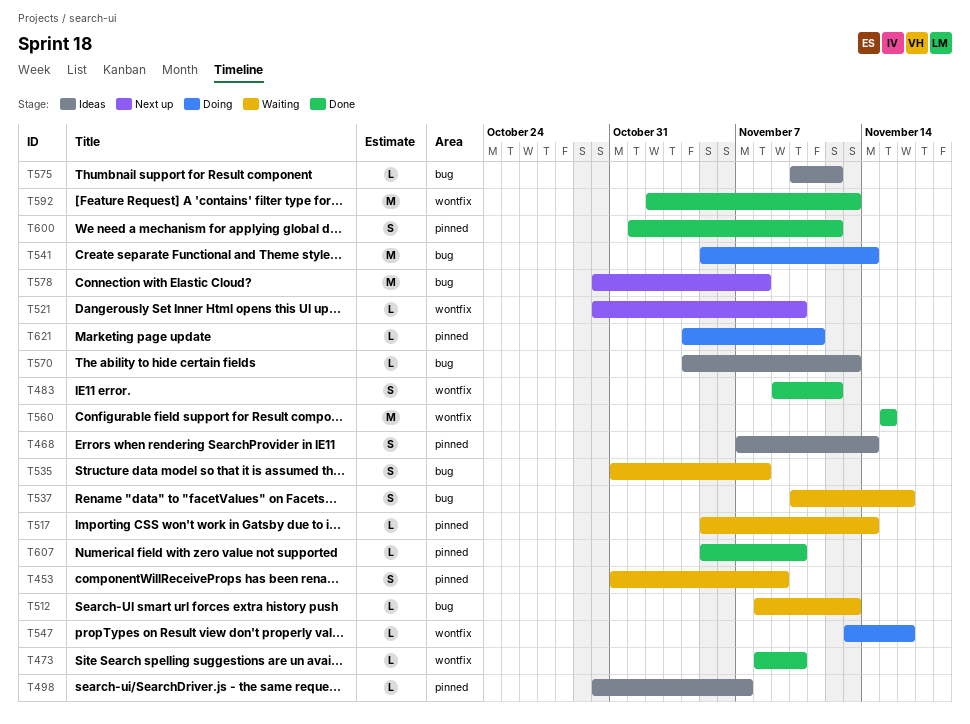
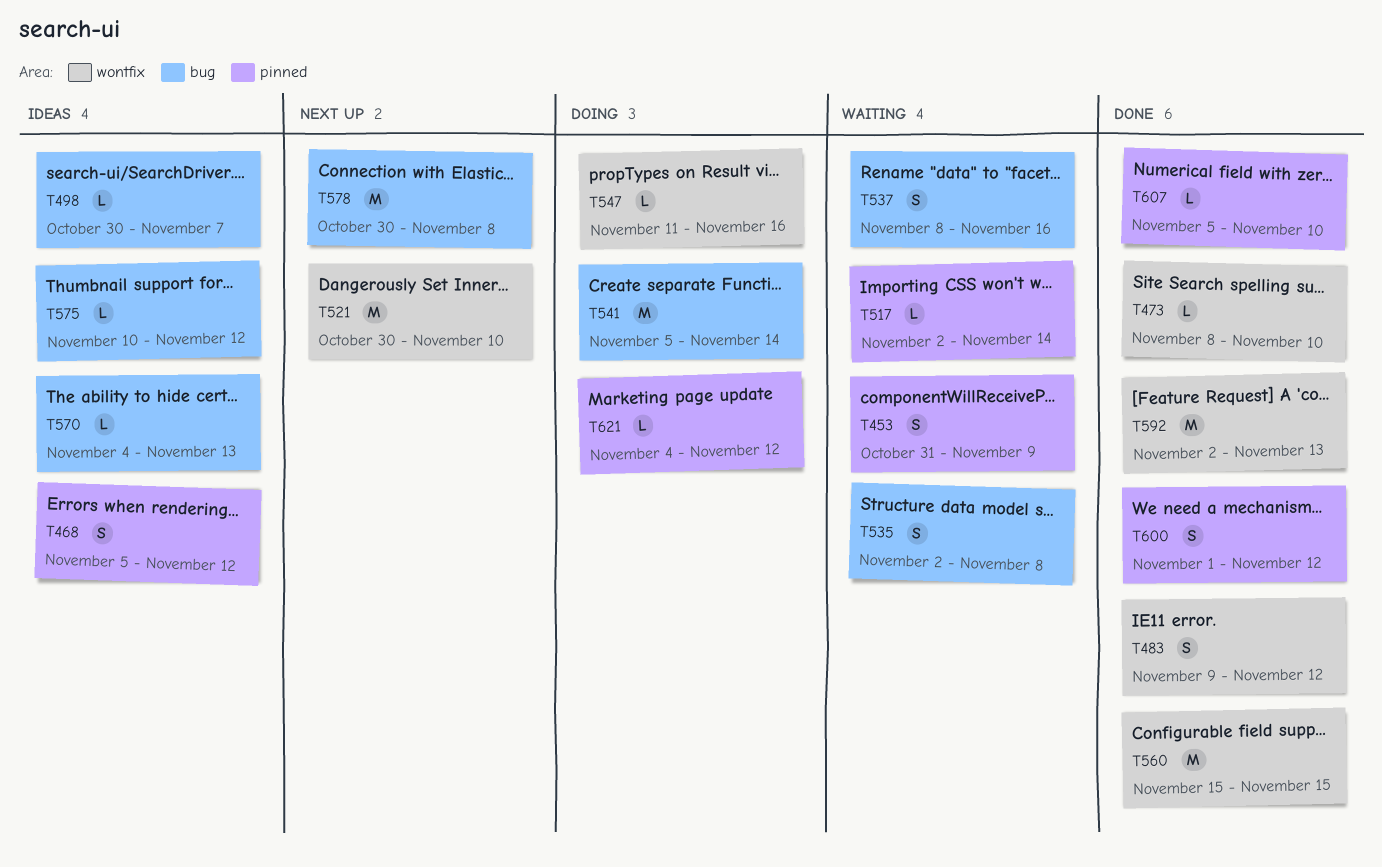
T468, start: Nov 7 -> Nov 5
T468, due: Nov 14 -> Nov 12
T498, label: pinned -> bug
T512: present -> none
T517, start: Nov 5 -> Nov 2
T521, estimate: L -> M
T535, start: Oct 31 -> Nov 2
T537, start: Nov 10 -> Nov 8
T547, start: Nov 13 -> Nov 11
T621, due: Nov 11 -> Nov 12

